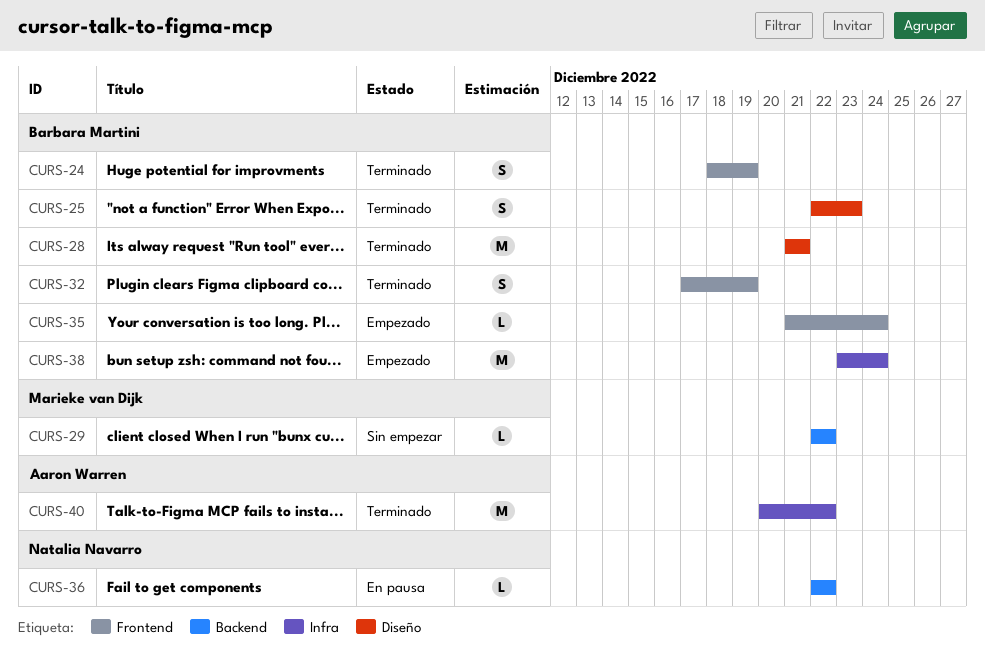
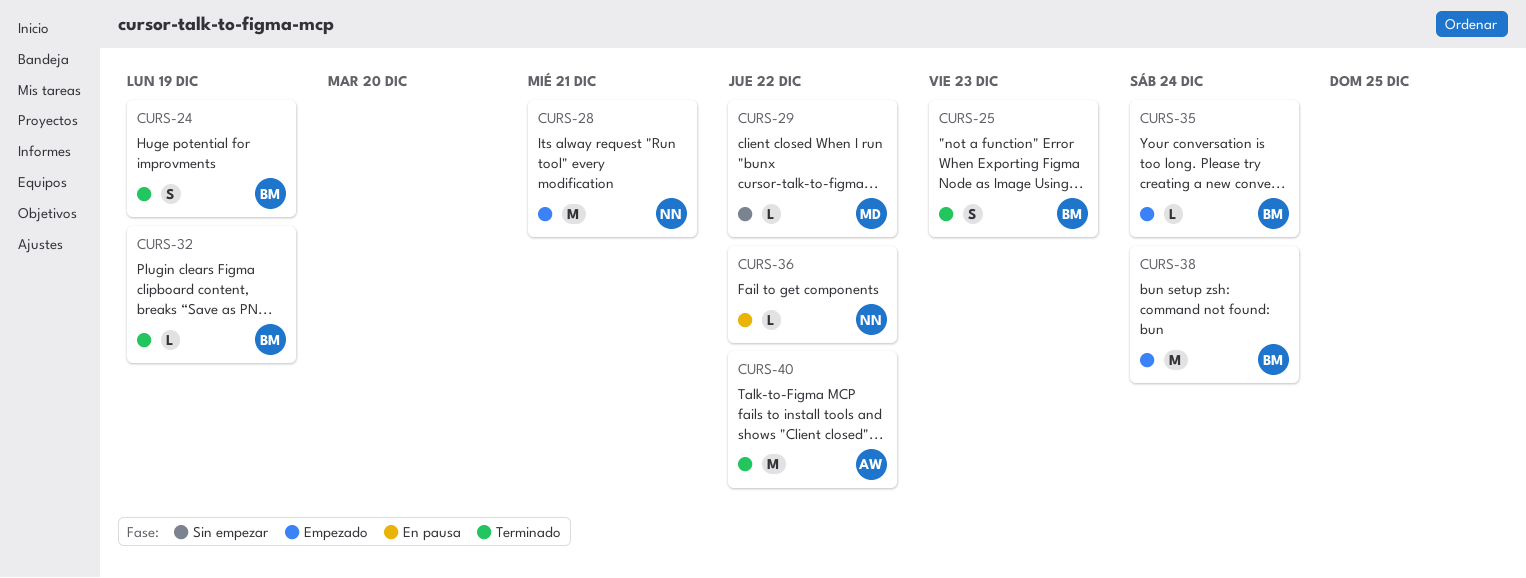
CURS-28, status: Terminado -> Empezado
CURS-28, owner: Barbara Martini -> Natalia Navarro
CURS-32, estimate: S -> L

